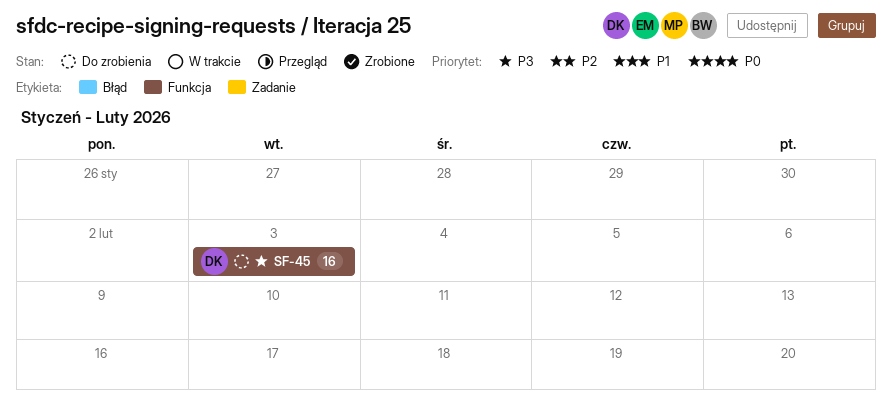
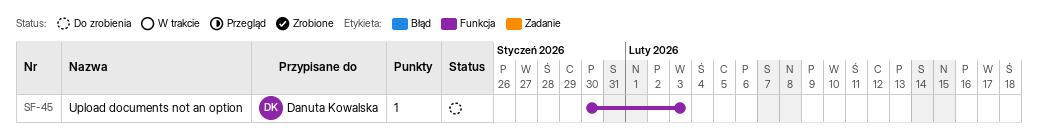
SF-45, estimate: 16 -> 1
SF-45, start: Feb 3 -> Jan 30

